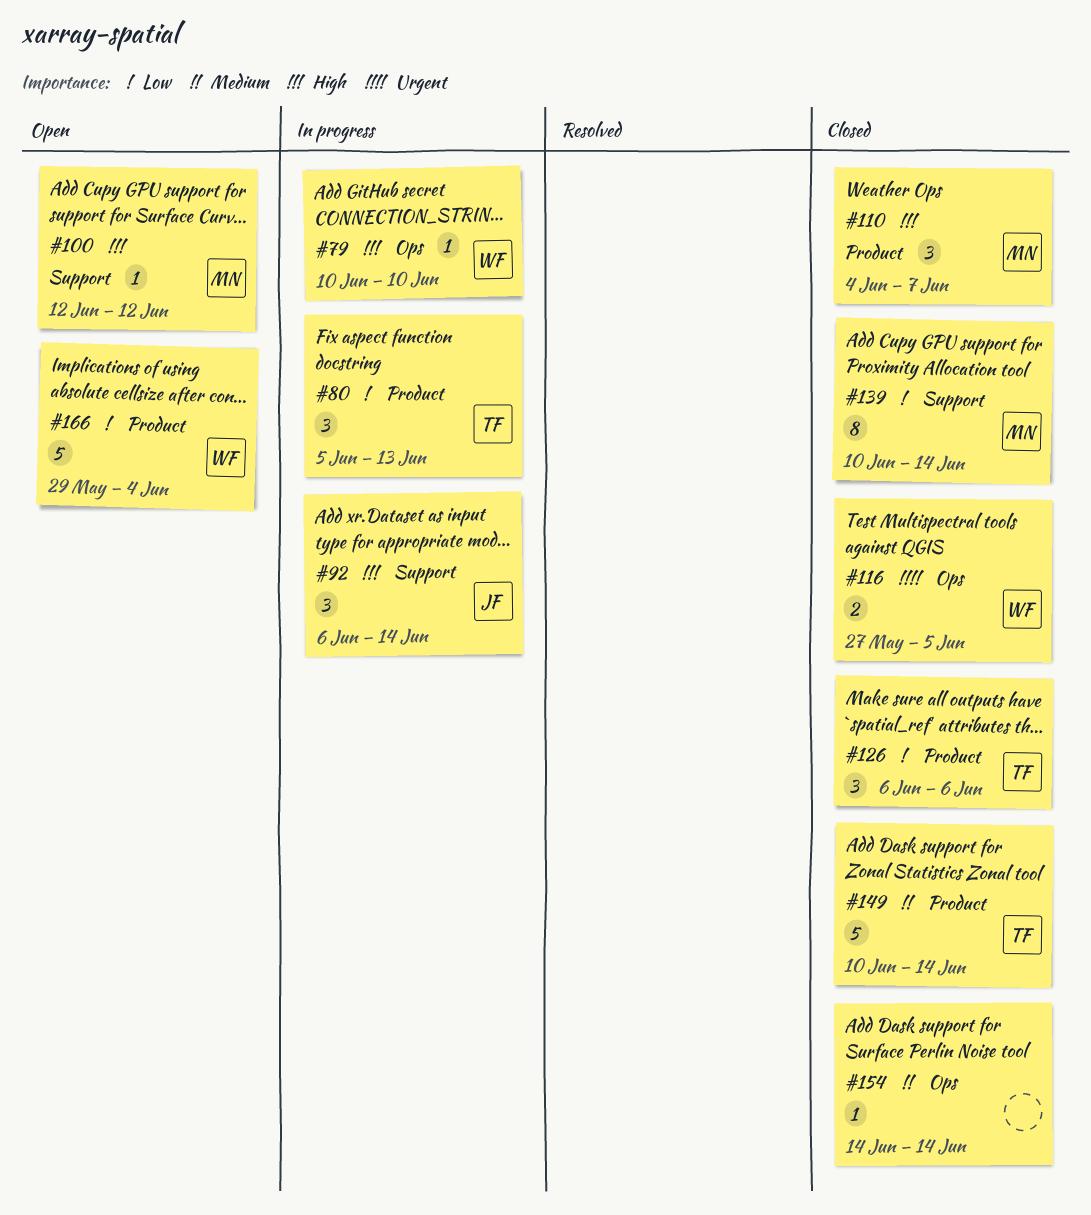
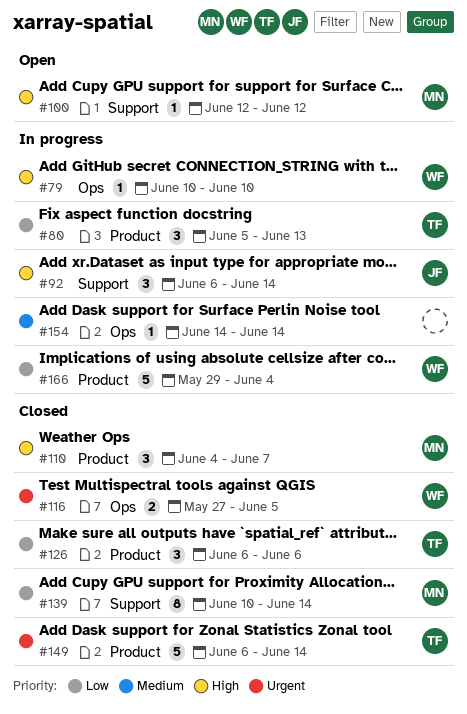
#149, priority: Medium -> Urgent
#149, start: Jun 10 -> Jun 6
#154, status: Closed -> In progress
#166, status: Open -> In progress

